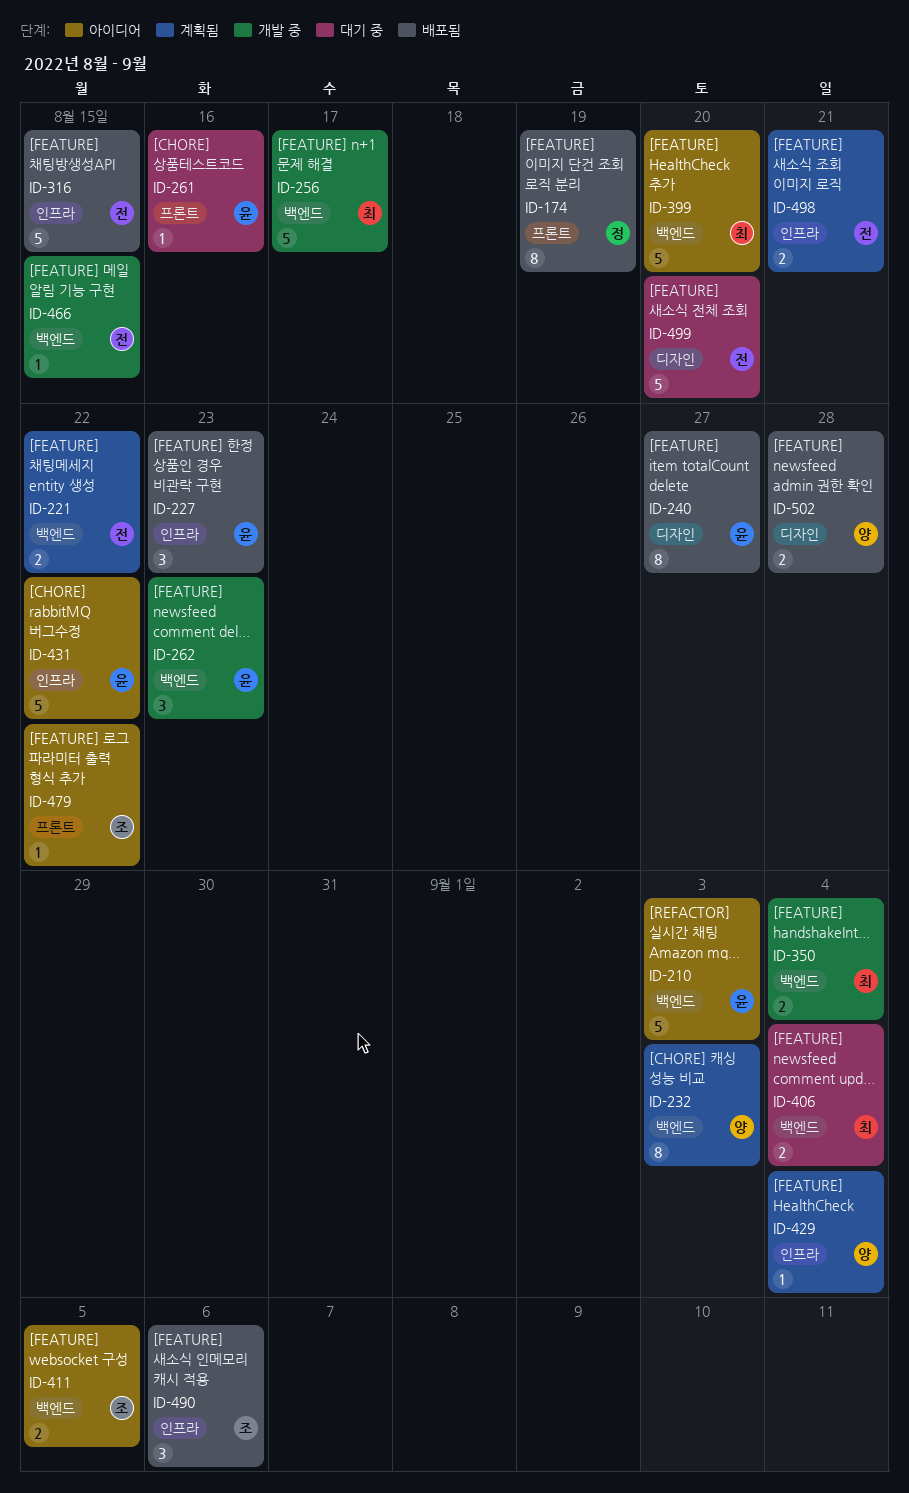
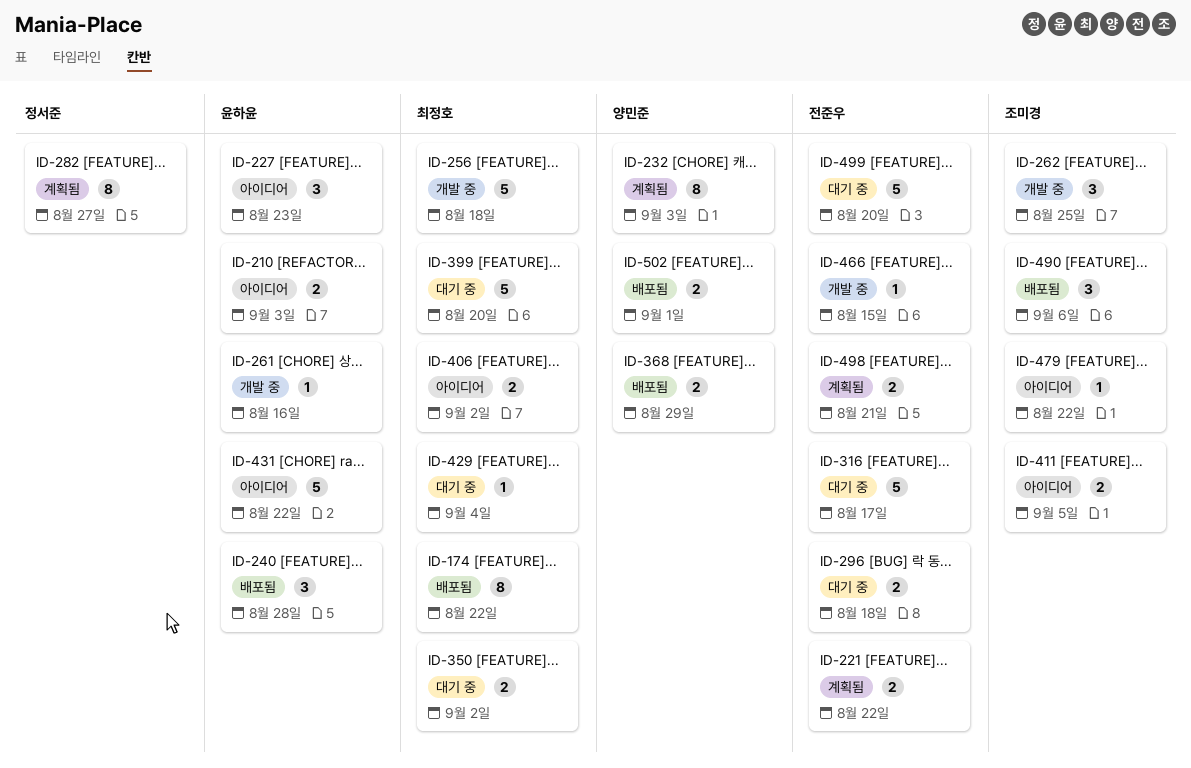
ID-174, owner: 정서준 -> 최정호
ID-174, due: Aug 19 -> Aug 22
ID-210, estimate: 5 -> 2
ID-227, status: 배포됨 -> 아이디어
ID-240, estimate: 8 -> 3
ID-240, due: Aug 27 -> Aug 28
ID-256, due: Aug 17 -> Aug 18
ID-261, status: 대기 중 -> 개발 중
ID-262, owner: 윤하윤 -> 조미경
ID-262, due: Aug 23 -> Aug 25
ID-282: none -> present
ID-296: none -> present
ID-316, status: 배포됨 -> 대기 중
ID-316, due: Aug 15 -> Aug 17
ID-350, status: 개발 중 -> 대기 중
ID-350, due: Sep 4 -> Sep 2
ID-368: none -> present
ID-399, status: 아이디어 -> 대기 중
ID-406, status: 대기 중 -> 아이디어
ID-406, due: Sep 4 -> Sep 2
ID-429, status: 계획됨 -> 대기 중
ID-429, owner: 양민준 -> 최정호
ID-502, due: Aug 28 -> Sep 1

